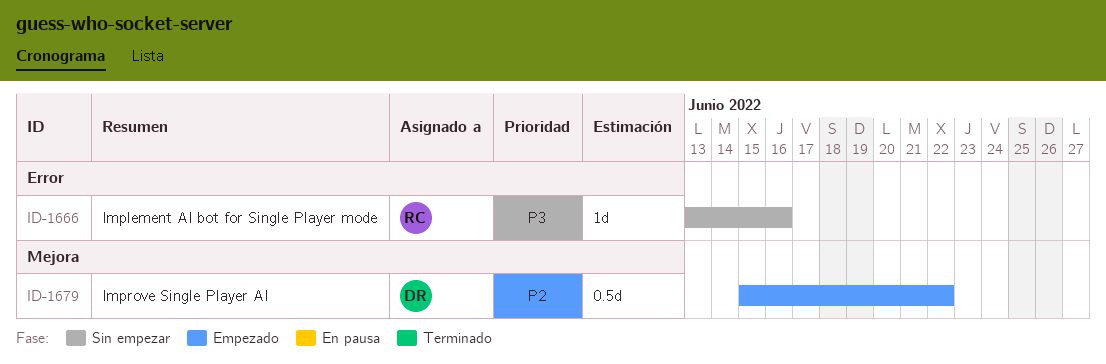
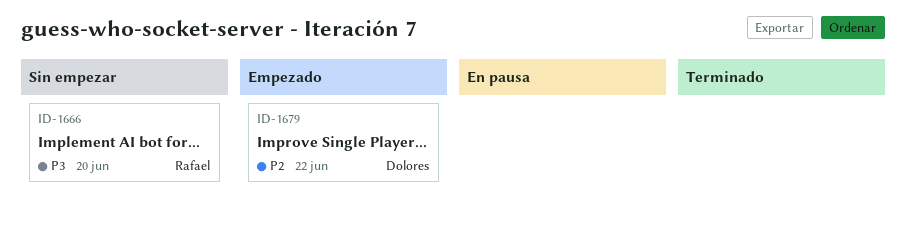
ID-1666, due: Jun 16 -> Jun 20

